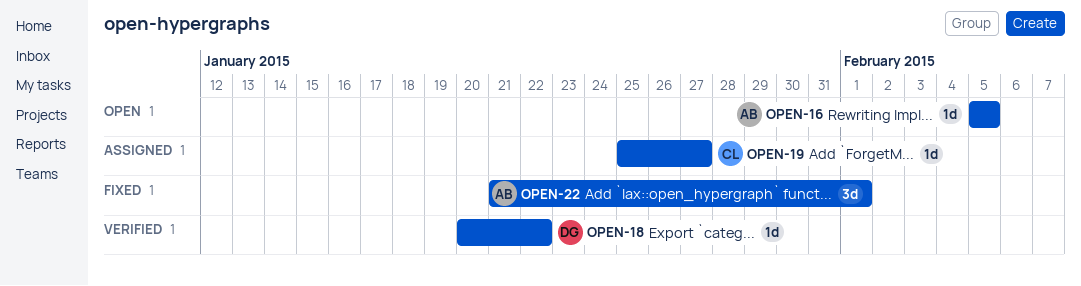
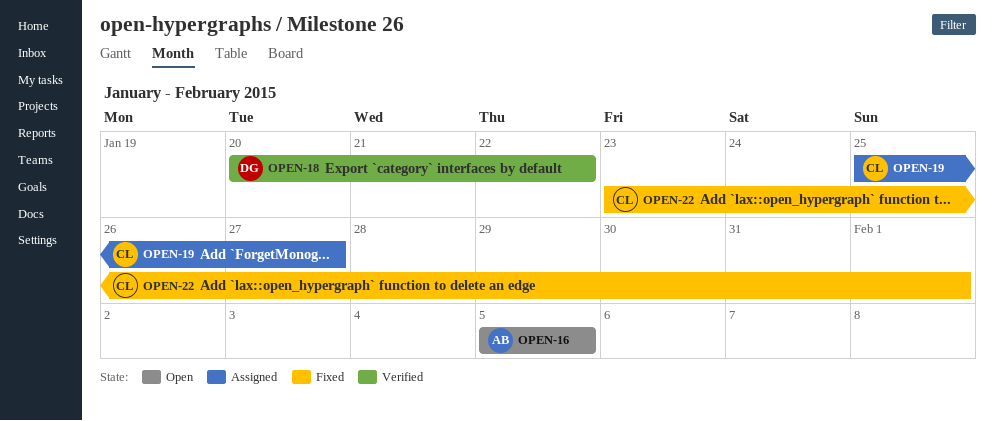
OPEN-22, owner: AB -> CL
OPEN-22, start: Jan 21 -> Jan 23

